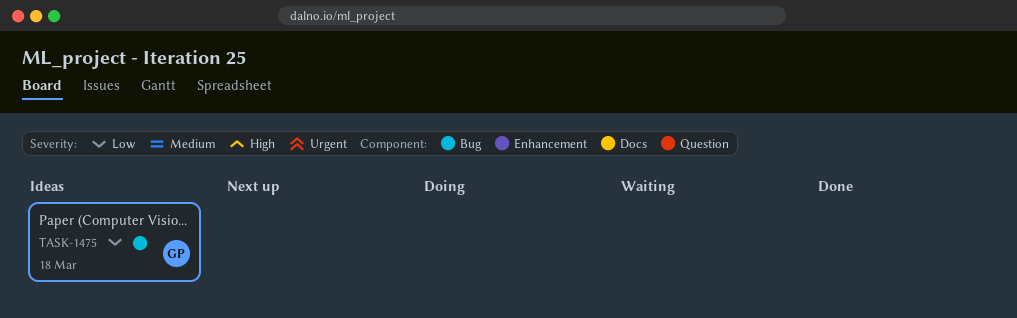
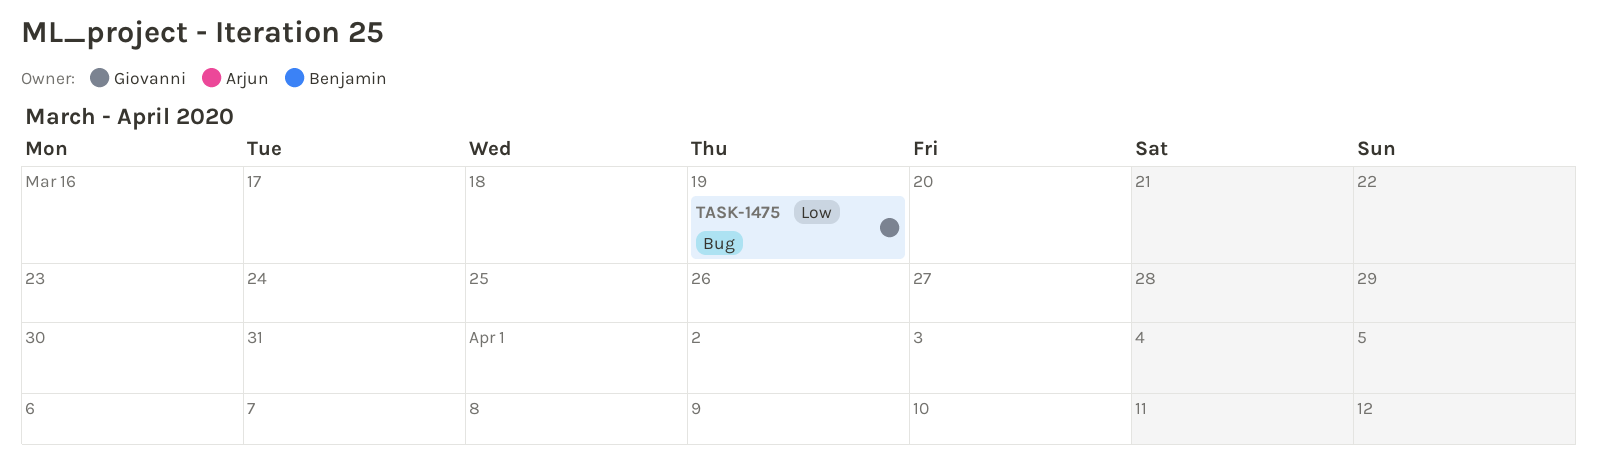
TASK-1475, due: Mar 18 -> Mar 19

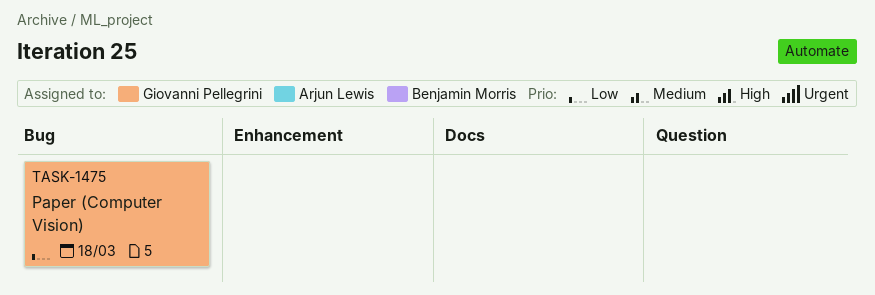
TASK-1475, due: Mar 19 -> Mar 18

